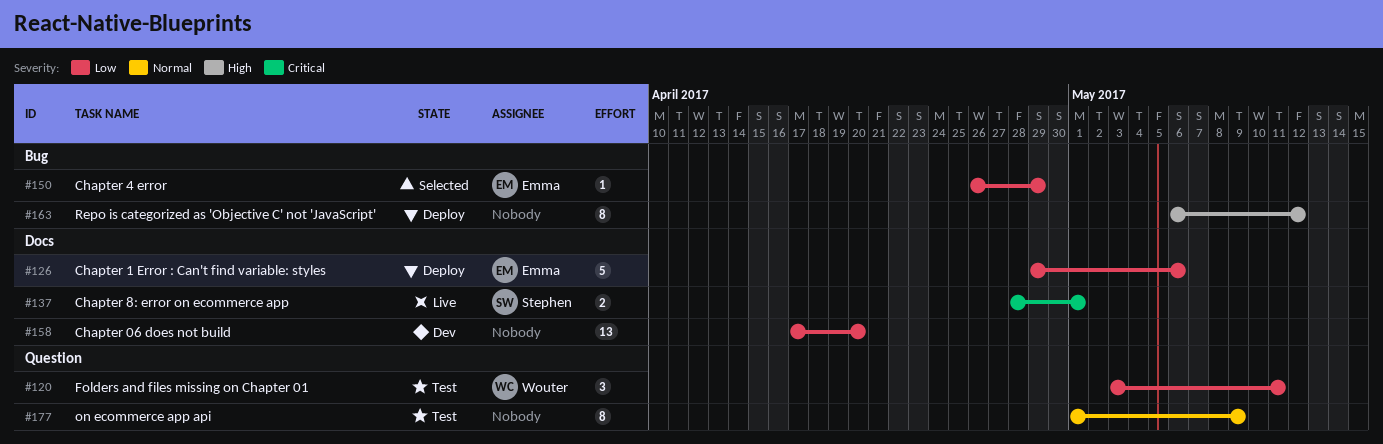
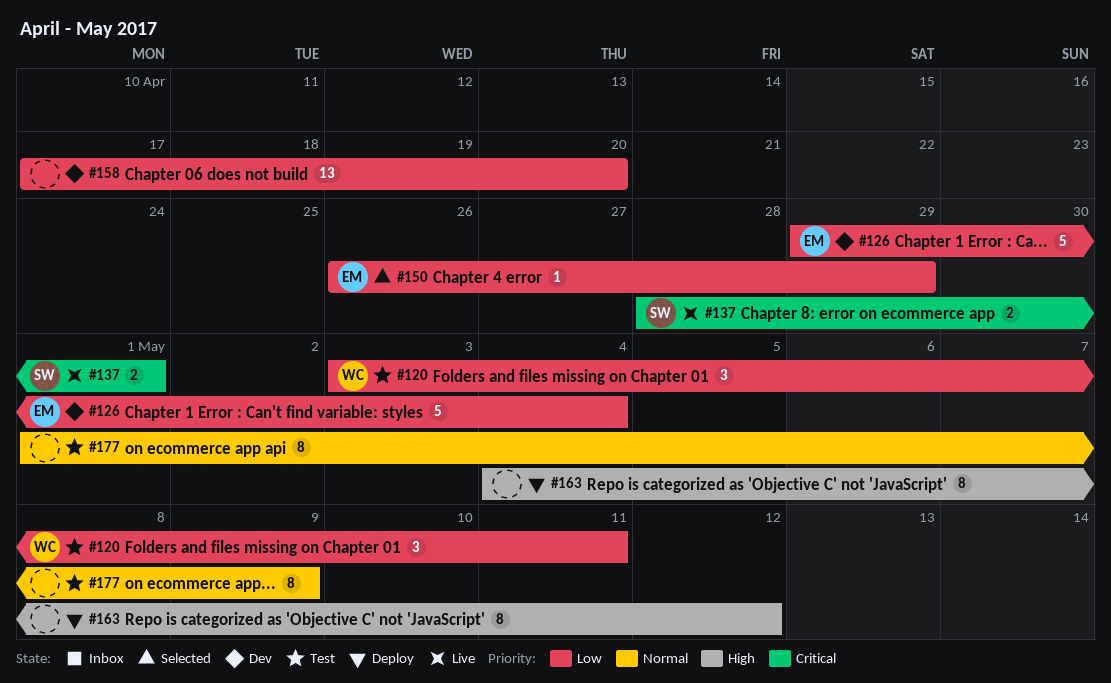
#126, status: Deploy -> Dev
#126, due: May 6 -> May 4
#163, start: May 6 -> May 4

